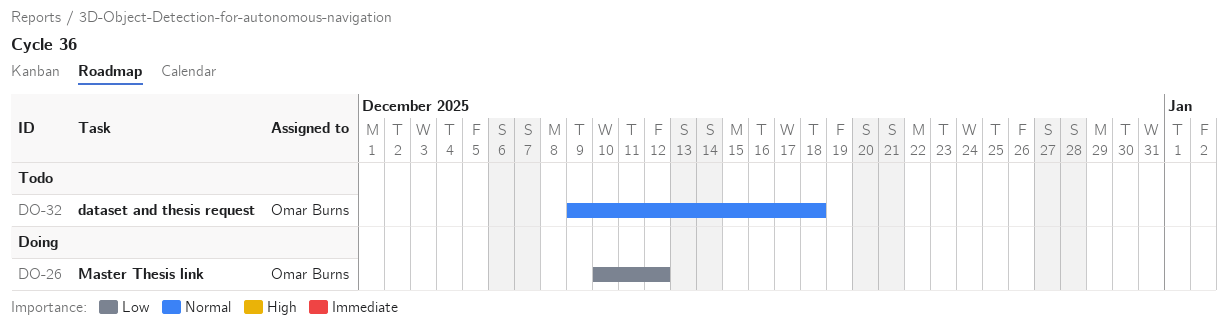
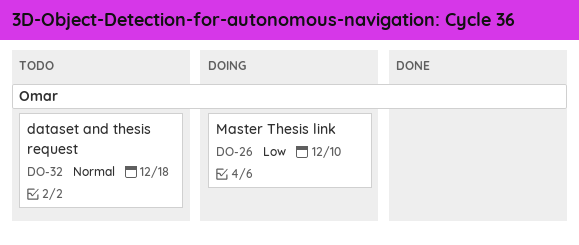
DO-26, due: Dec 12 -> Dec 10

